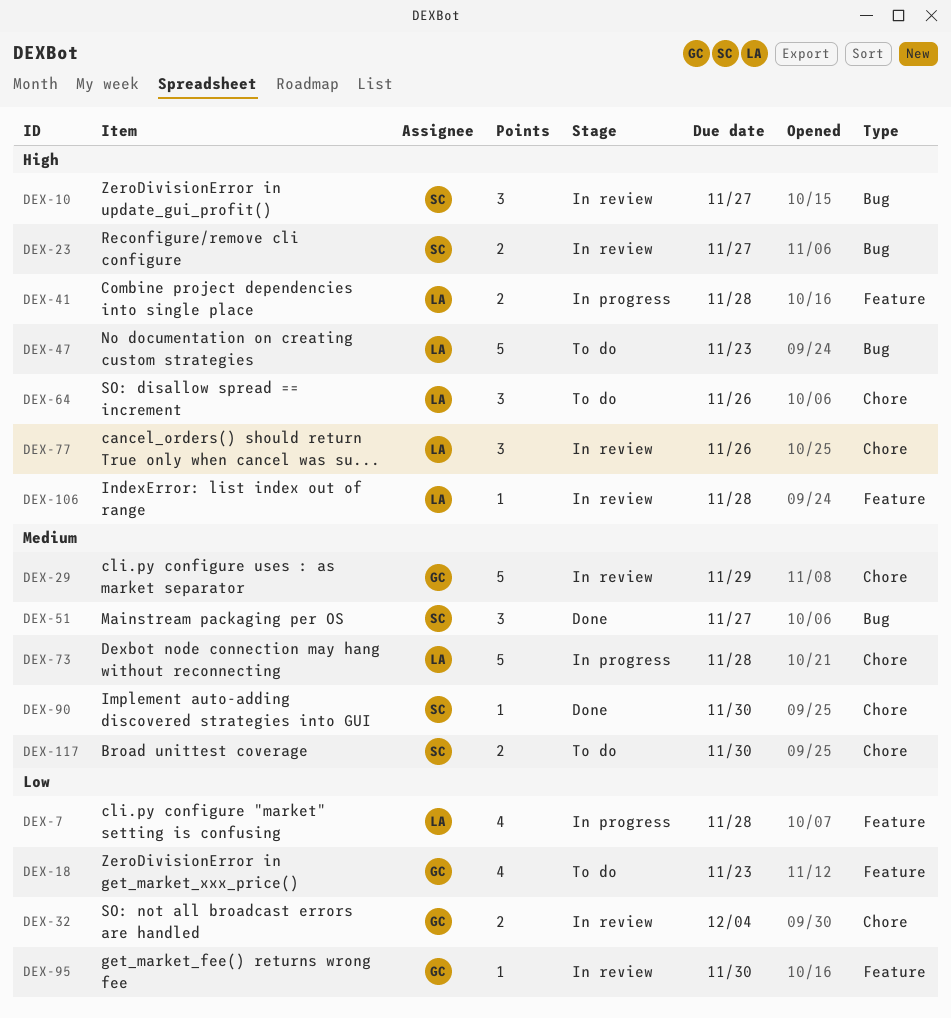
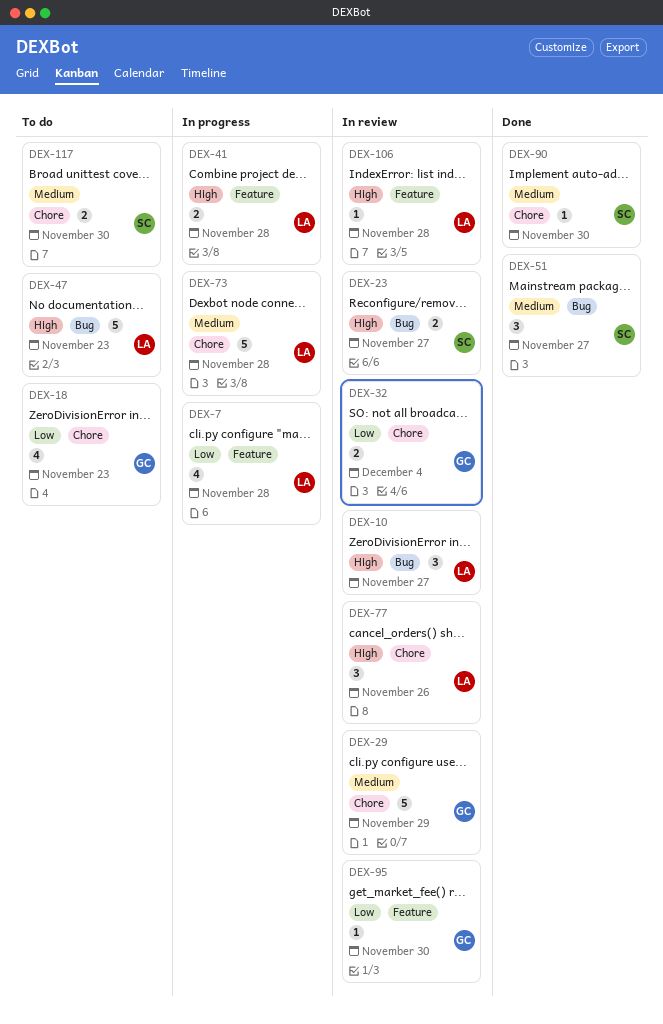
DEX-10, owner: SC -> LA
DEX-18, label: Feature -> Chore
DEX-64: present -> none

